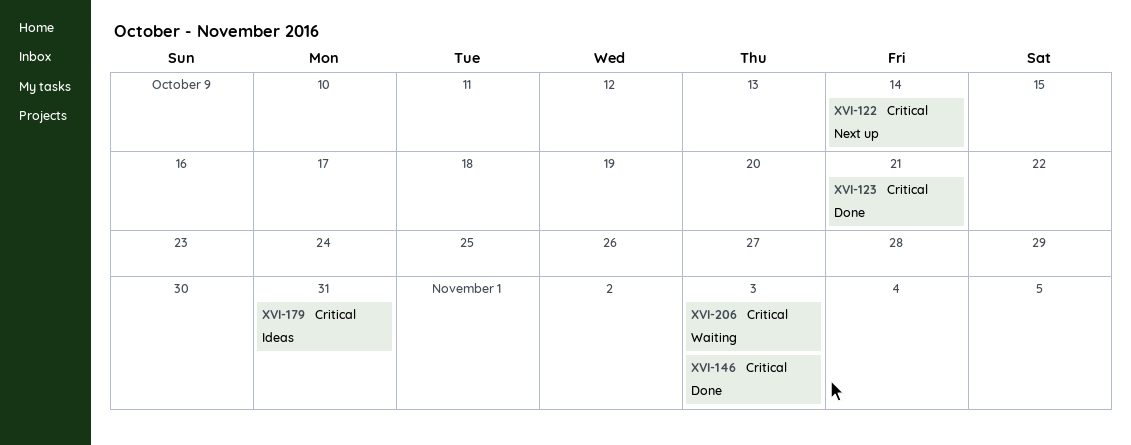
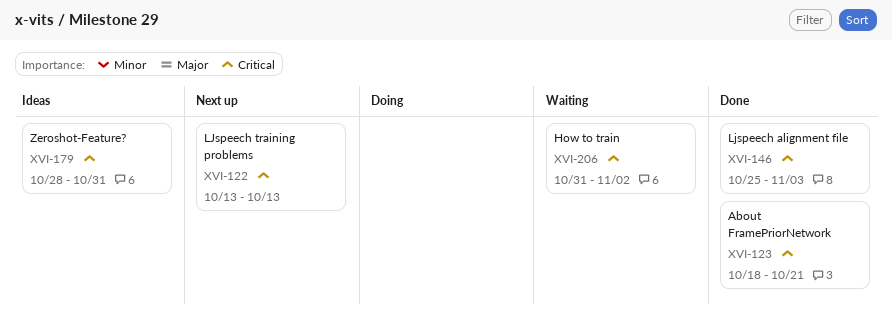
XVI-122, due: Oct 14 -> Oct 13
XVI-206, due: Nov 3 -> Nov 2

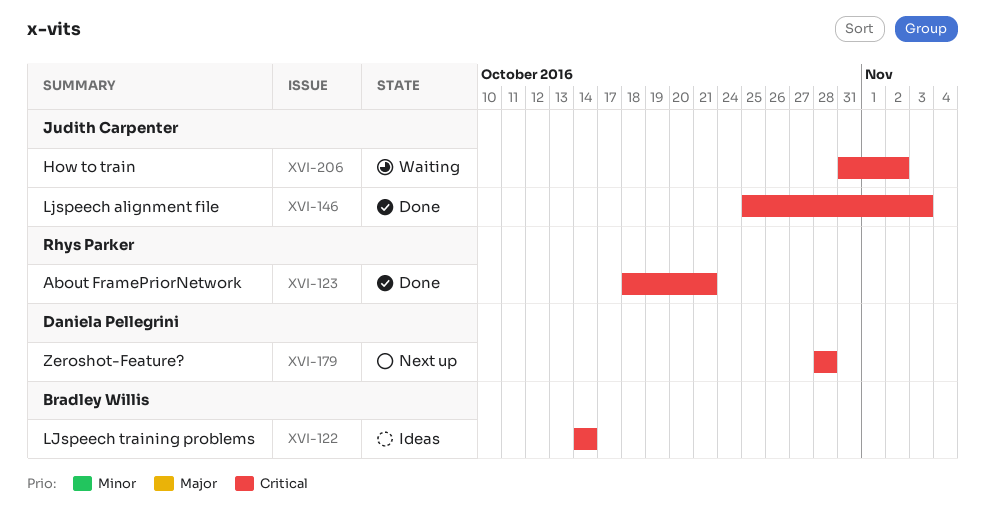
XVI-122, status: Next up -> Ideas
XVI-122, start: Oct 13 -> Oct 14
XVI-122, due: Oct 13 -> Oct 14
XVI-179, status: Ideas -> Next up
XVI-179, due: Oct 31 -> Oct 28

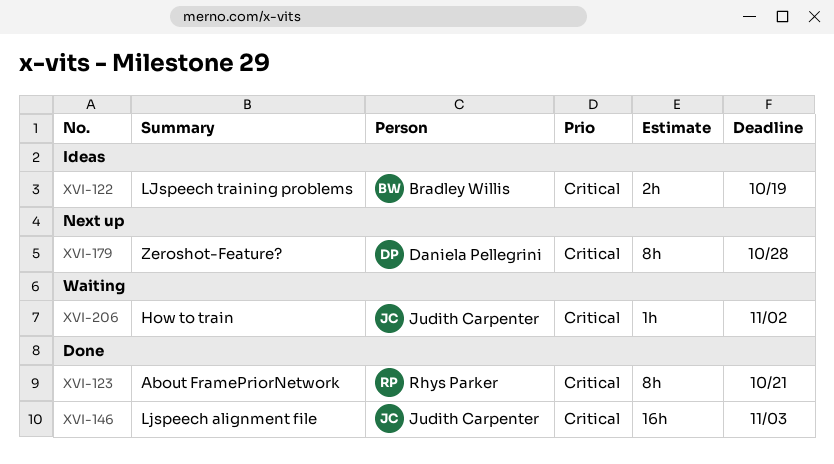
XVI-122, due: Oct 14 -> Oct 19

